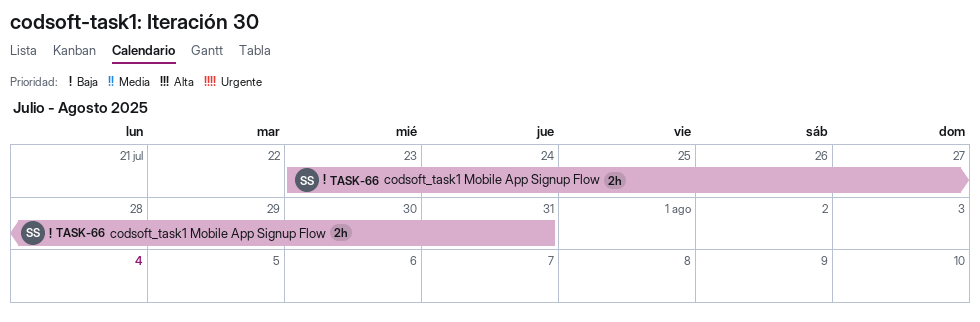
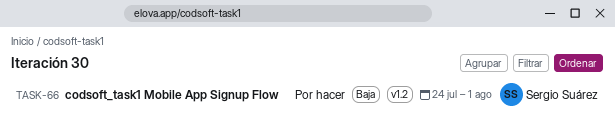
TASK-66, start: Jul 23 -> Jul 24
TASK-66, due: Jul 31 -> Aug 1

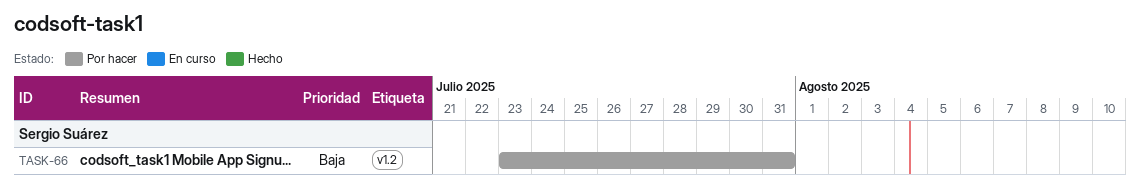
TASK-66, start: Jul 24 -> Jul 23
TASK-66, due: Aug 1 -> Jul 31

